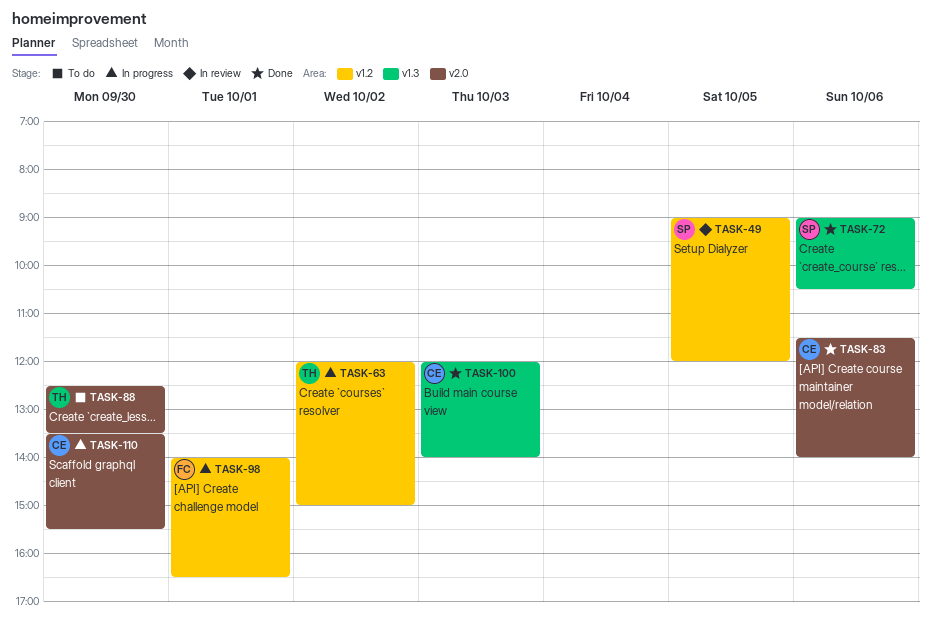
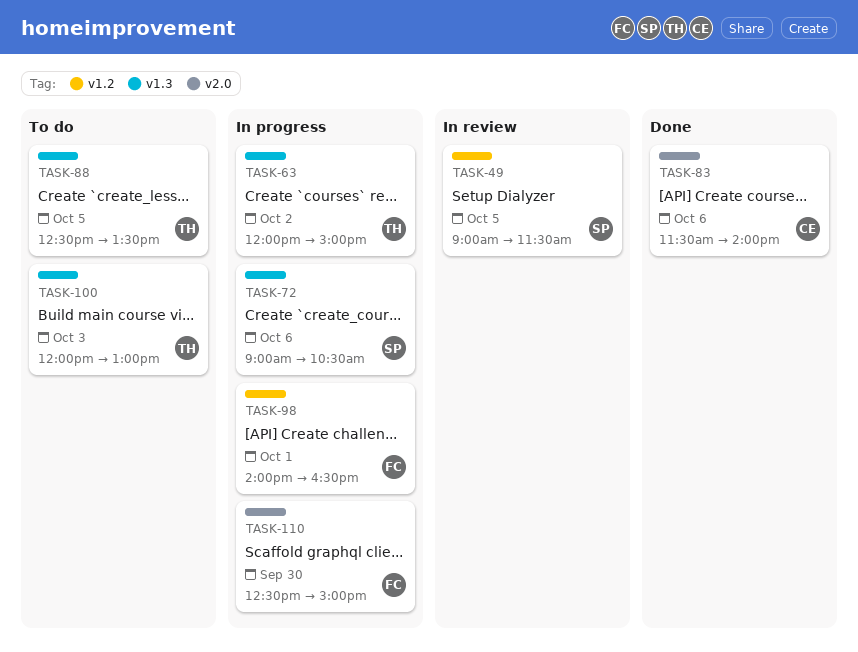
TASK-49, ends: 12:00 -> 11:30
TASK-63, label: v1.2 -> v1.3
TASK-72, status: Done -> In progress
TASK-88, label: v2.0 -> v1.3
TASK-88, day: Sep 30 -> Oct 5
TASK-100, status: Done -> To do
TASK-100, owner: CE -> TH
TASK-100, ends: 14:00 -> 13:00
TASK-110, owner: CE -> FC
TASK-110, begins: 13:30 -> 12:30
TASK-110, ends: 15:30 -> 15:00

